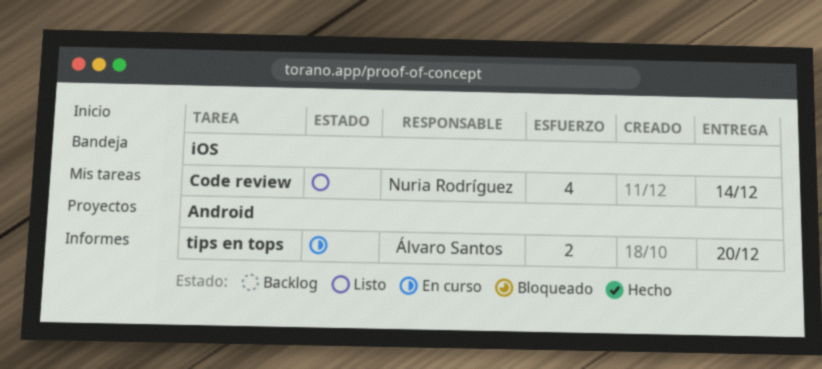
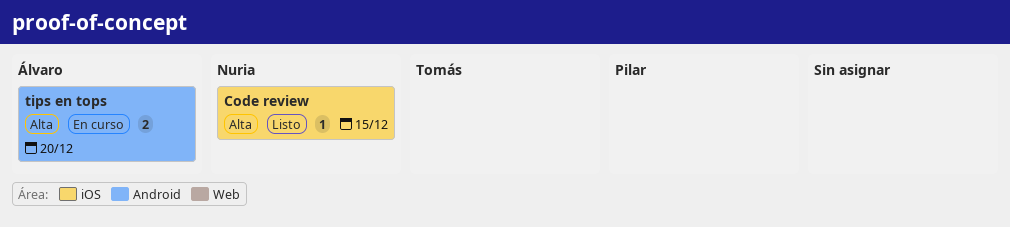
Code review, estimate: 4 -> 1
Code review, due: Dec 14 -> Dec 15

